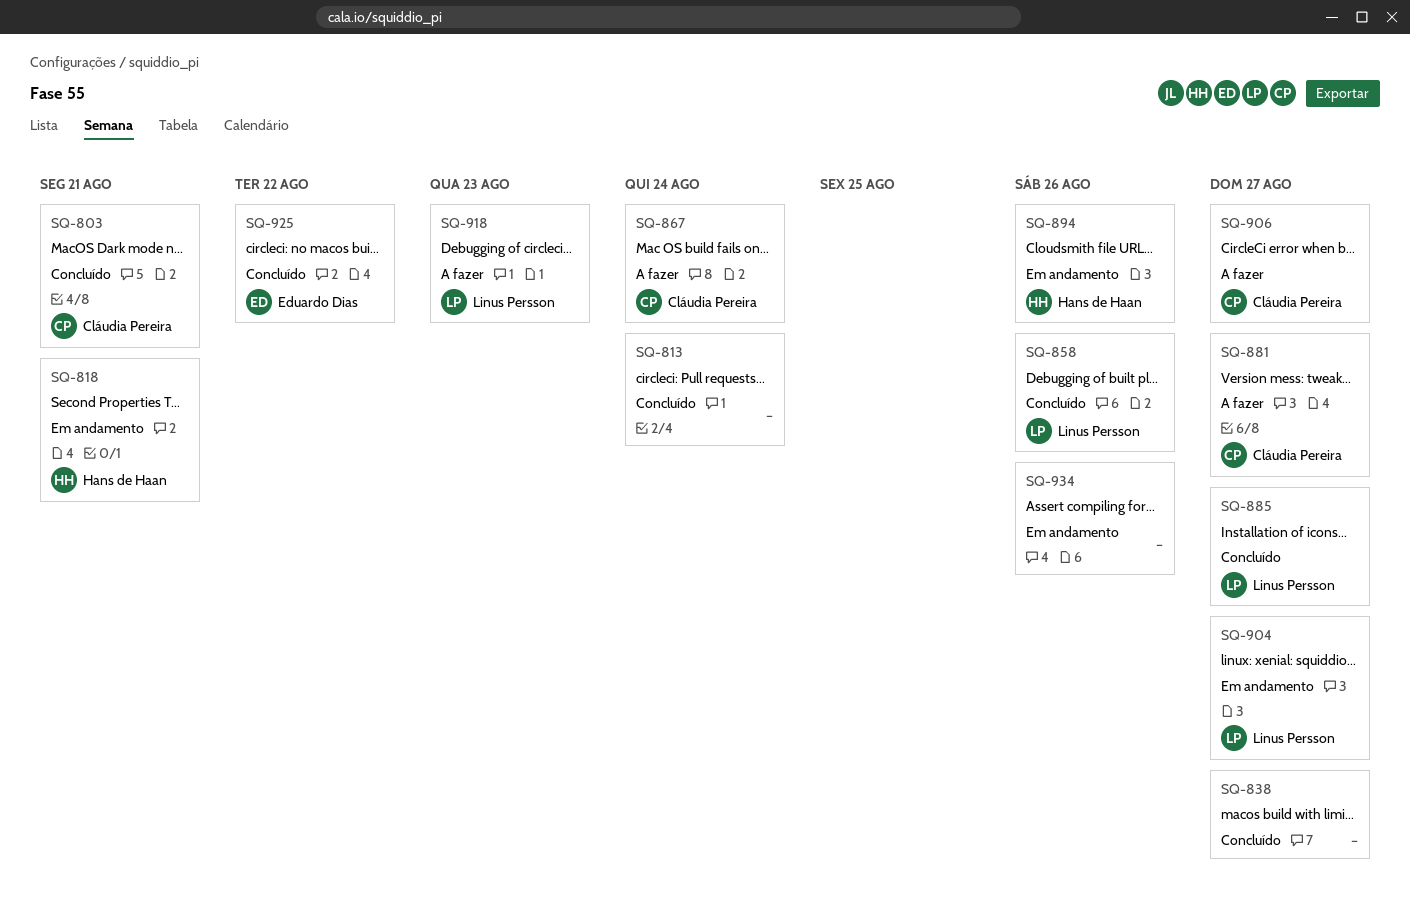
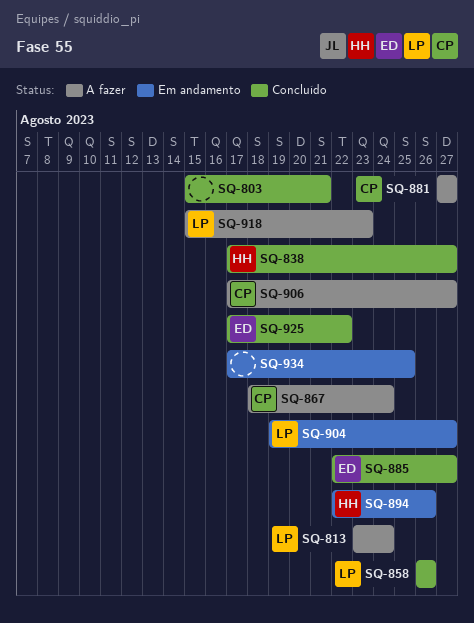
SQ-803, owner: Cláudia Pereira -> none
SQ-813, status: Concluído -> A fazer
SQ-813, owner: none -> Linus Persson
SQ-818: present -> none
SQ-838, owner: none -> Hans de Haan
SQ-885, owner: Linus Persson -> Eduardo Dias
SQ-934, due: Aug 26 -> Aug 25

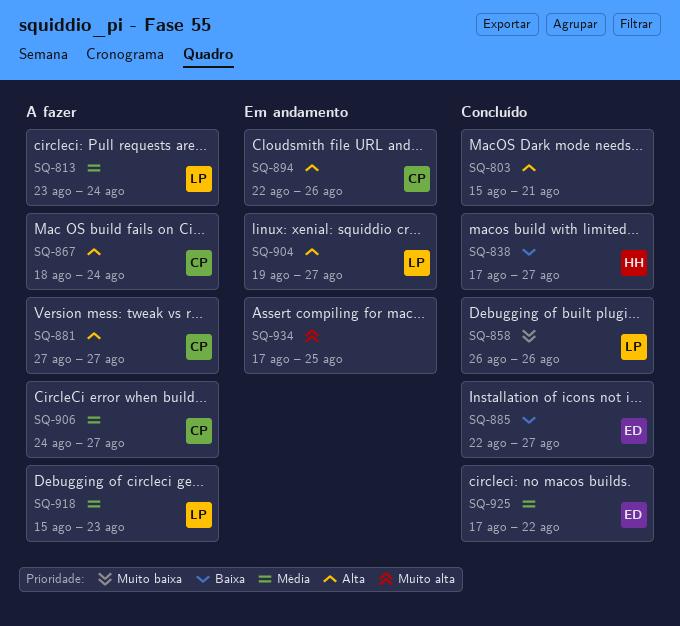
SQ-894, owner: HH -> CP
SQ-906, start: Aug 17 -> Aug 24

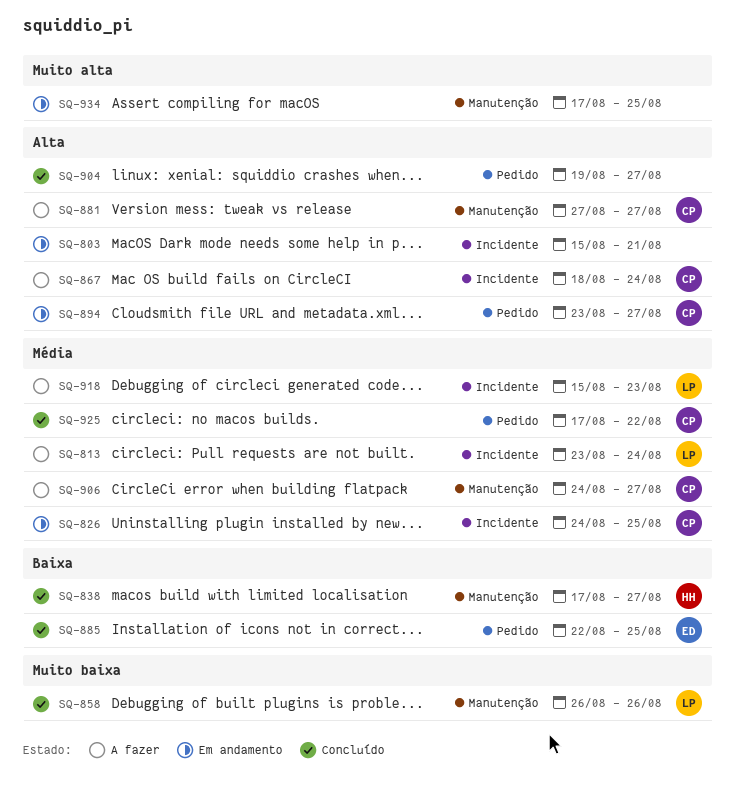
SQ-803, status: Concluído -> Em andamento
SQ-826: none -> present
SQ-885, due: Aug 27 -> Aug 25
SQ-894, start: Aug 22 -> Aug 23
SQ-894, due: Aug 26 -> Aug 27
SQ-904, status: Em andamento -> Concluído
SQ-904, owner: LP -> none
SQ-925, owner: ED -> CP

